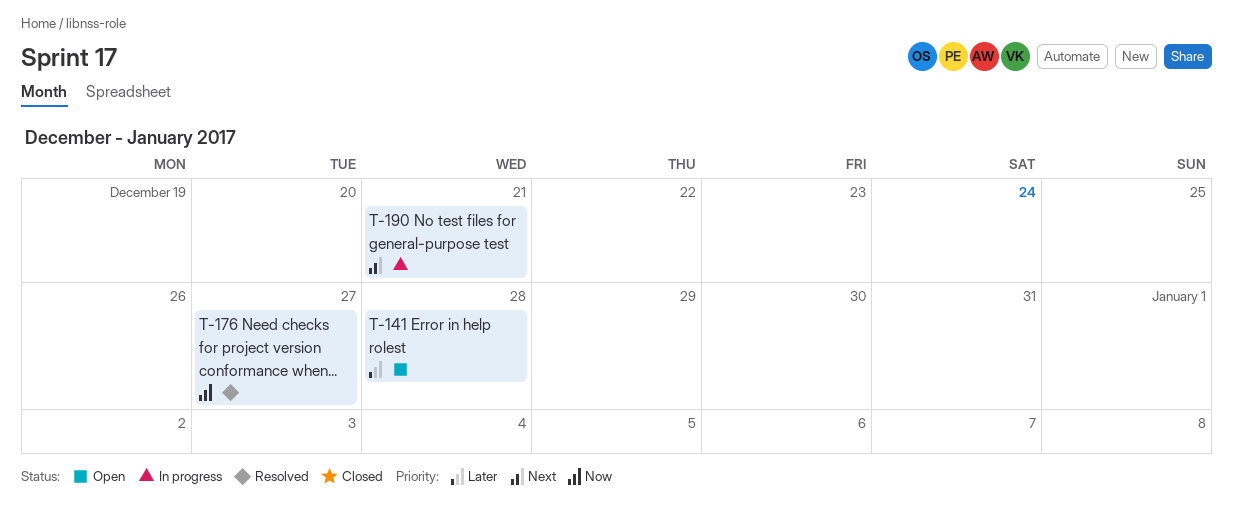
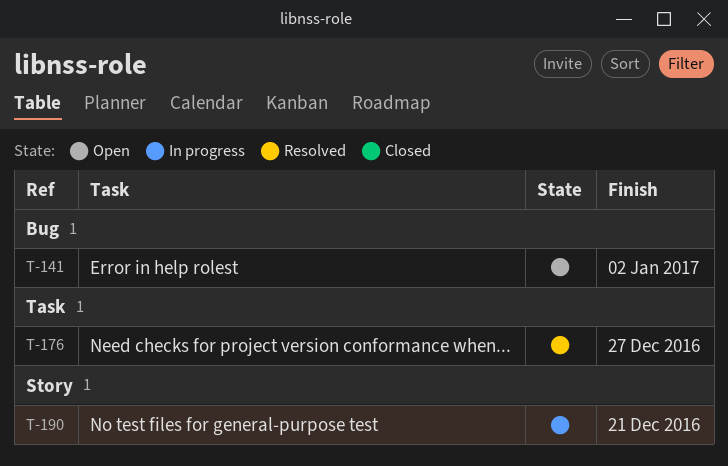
T-141, due: Dec 28 -> Jan 2

